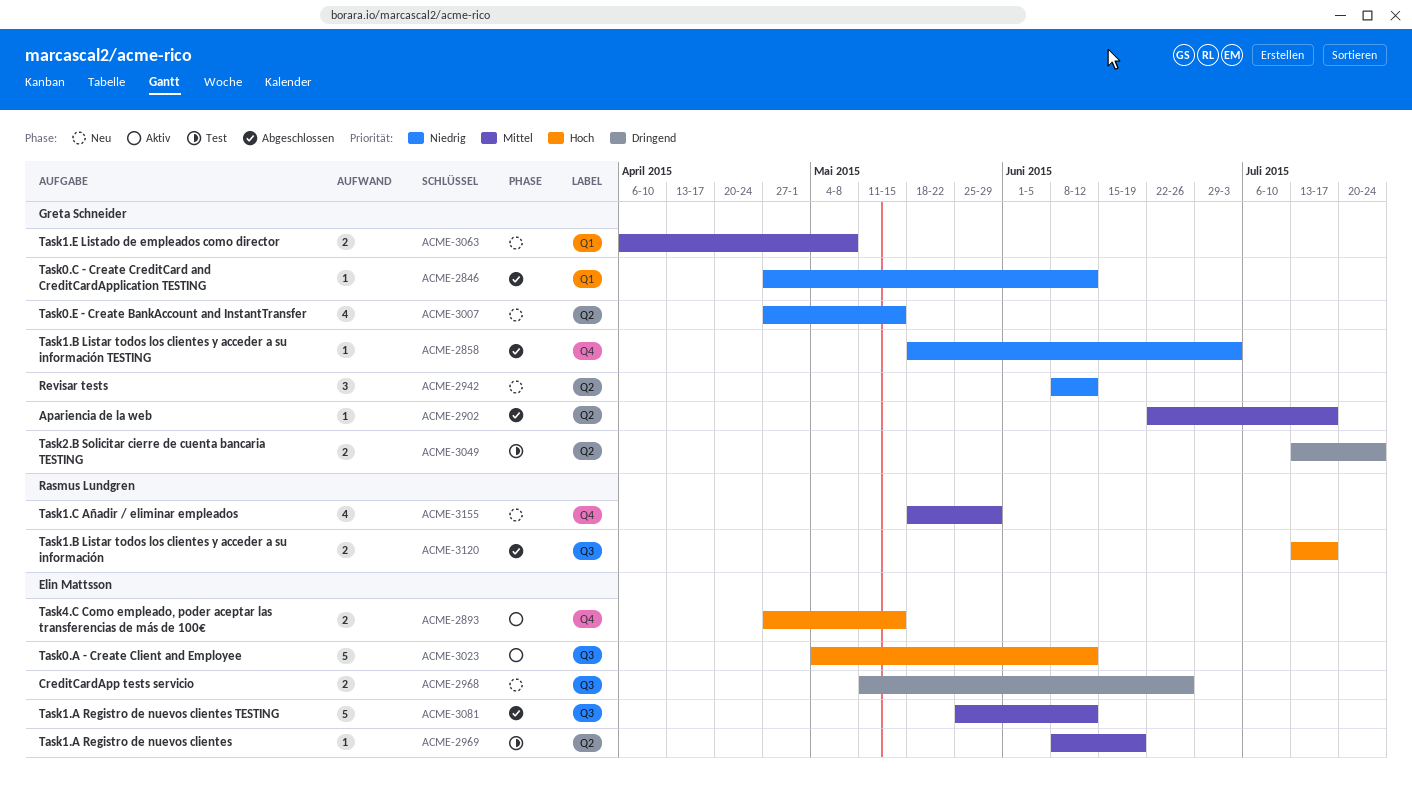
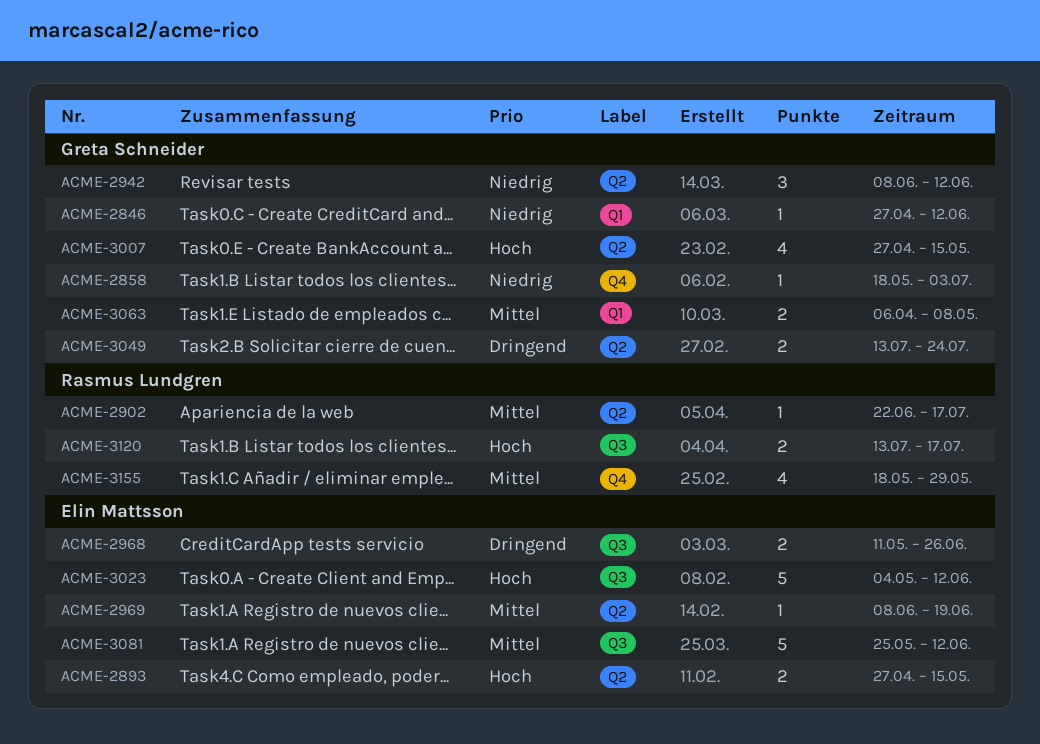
ACME-2893, label: Q4 -> Q2
ACME-2902, owner: Greta Schneider -> Rasmus Lundgren
ACME-3007, priority: Niedrig -> Hoch

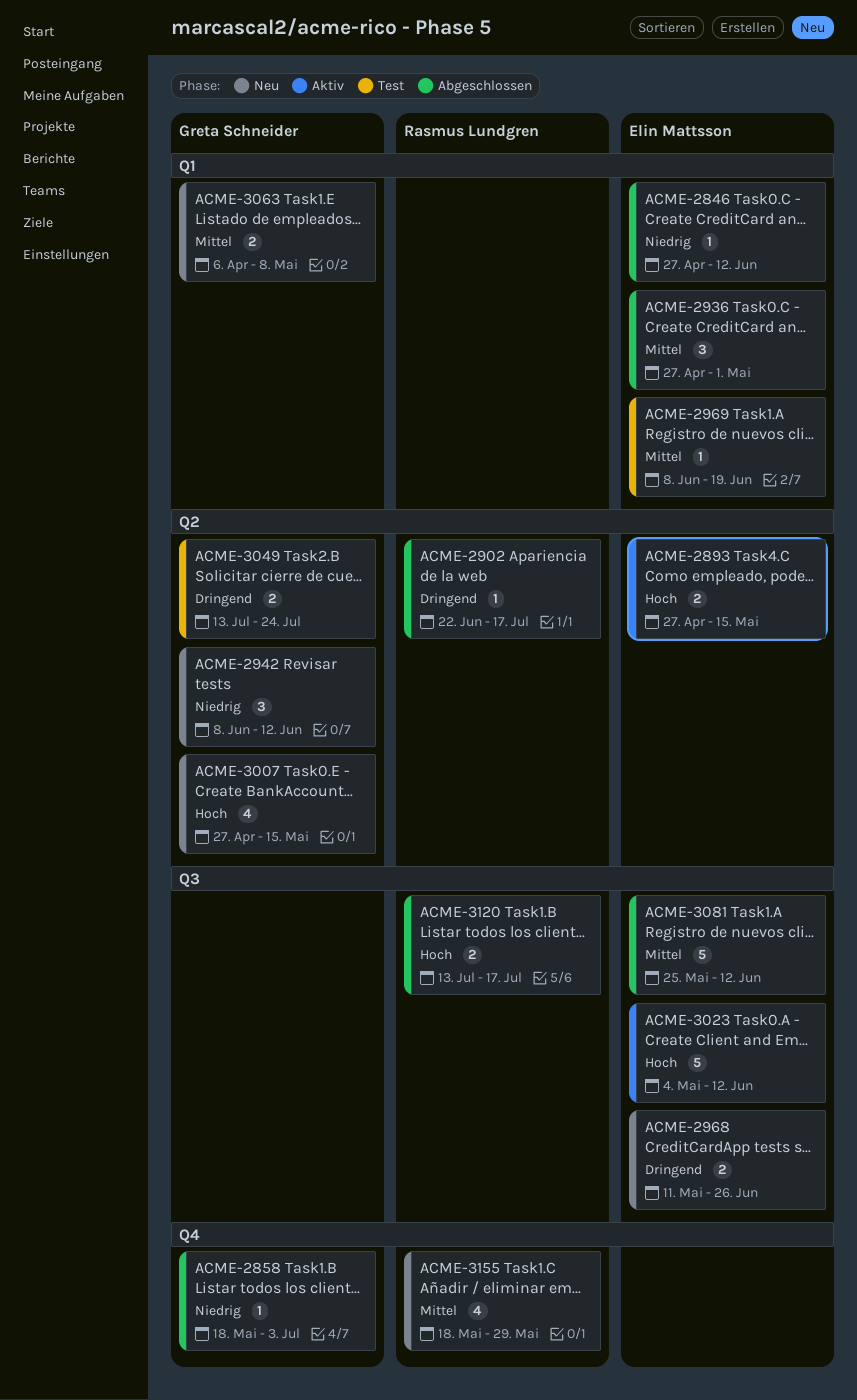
ACME-2846, owner: Greta Schneider -> Elin Mattsson
ACME-2902, priority: Mittel -> Dringend
ACME-2936: none -> present
ACME-2969, label: Q2 -> Q1

